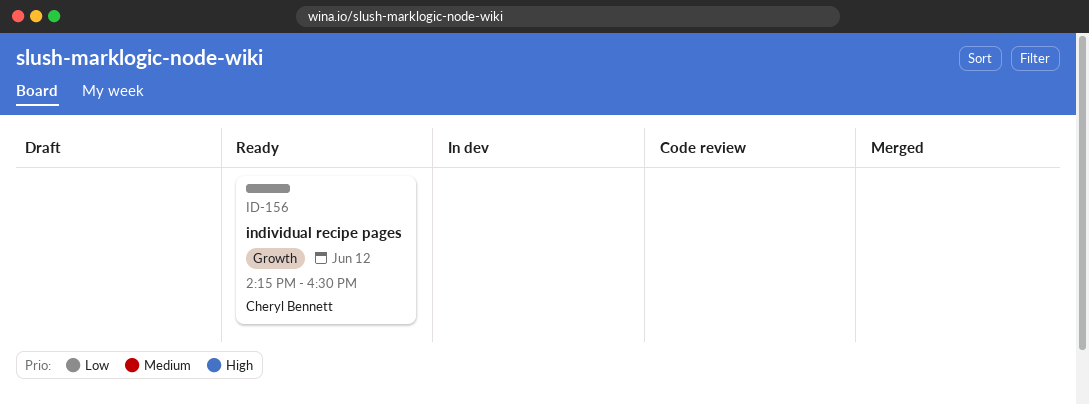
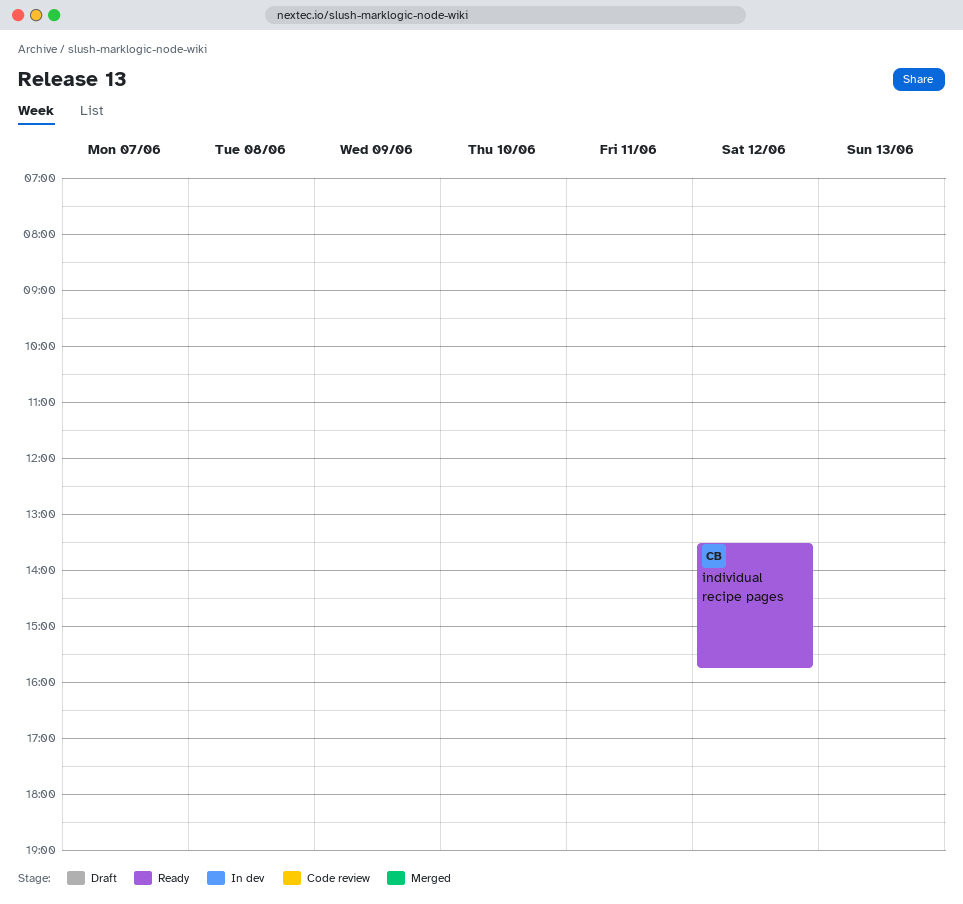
individual recipe pages, begins: 14:15 -> 13:30
individual recipe pages, ends: 16:30 -> 15:45

